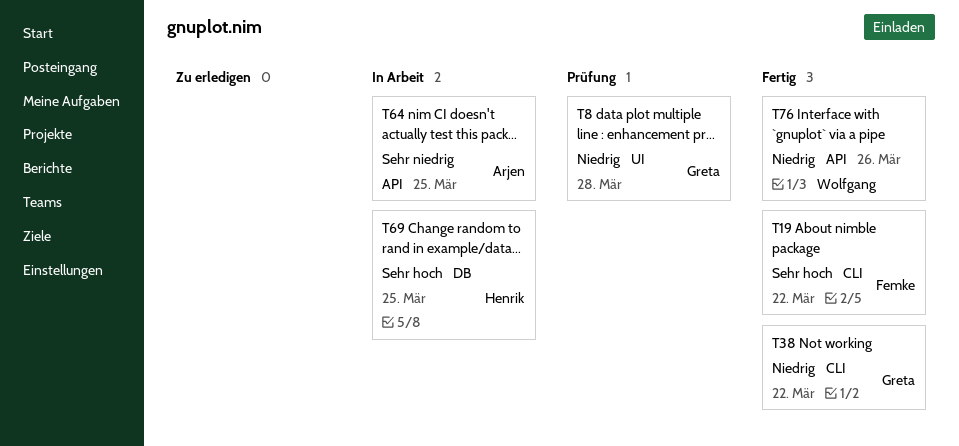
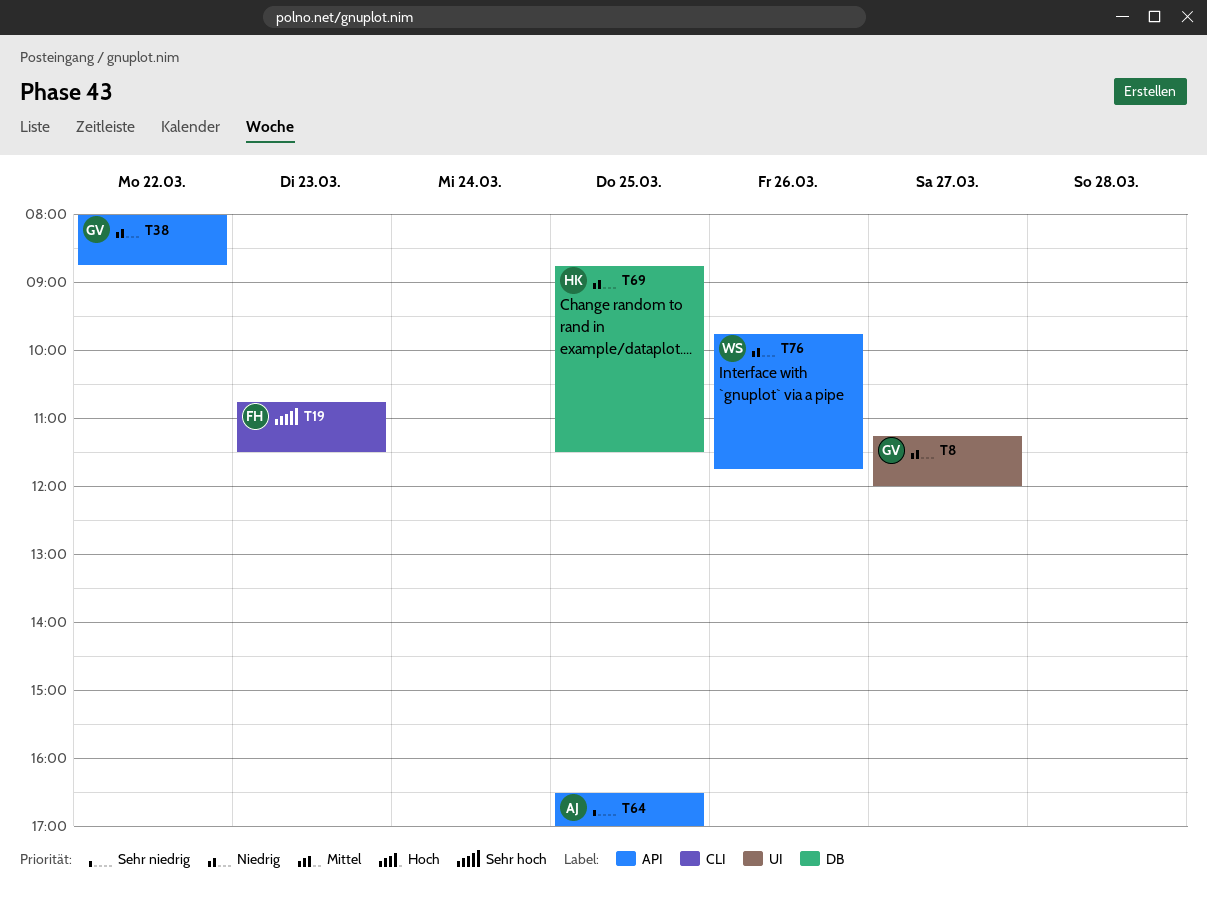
T8, day: Mar 28 -> Mar 27
T19, day: Mar 22 -> Mar 23
T38, label: CLI -> API
T69, priority: Sehr hoch -> Niedrig

